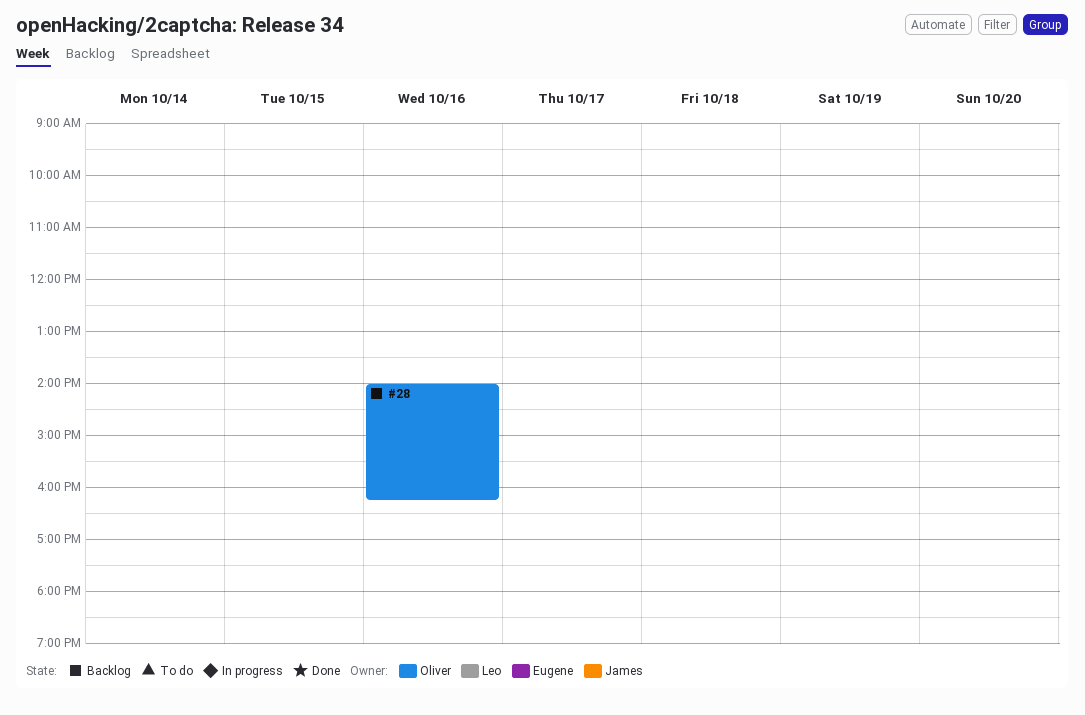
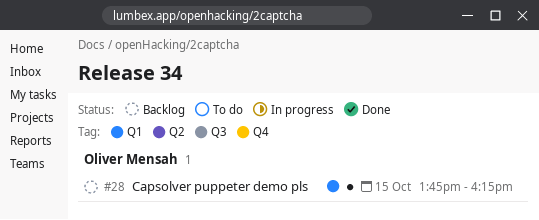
#28, day: Oct 16 -> Oct 15
#28, begins: 14:00 -> 13:45

